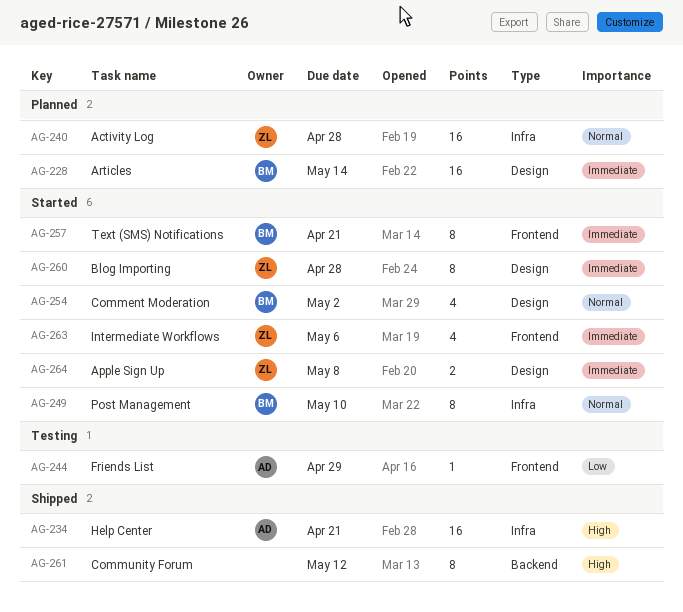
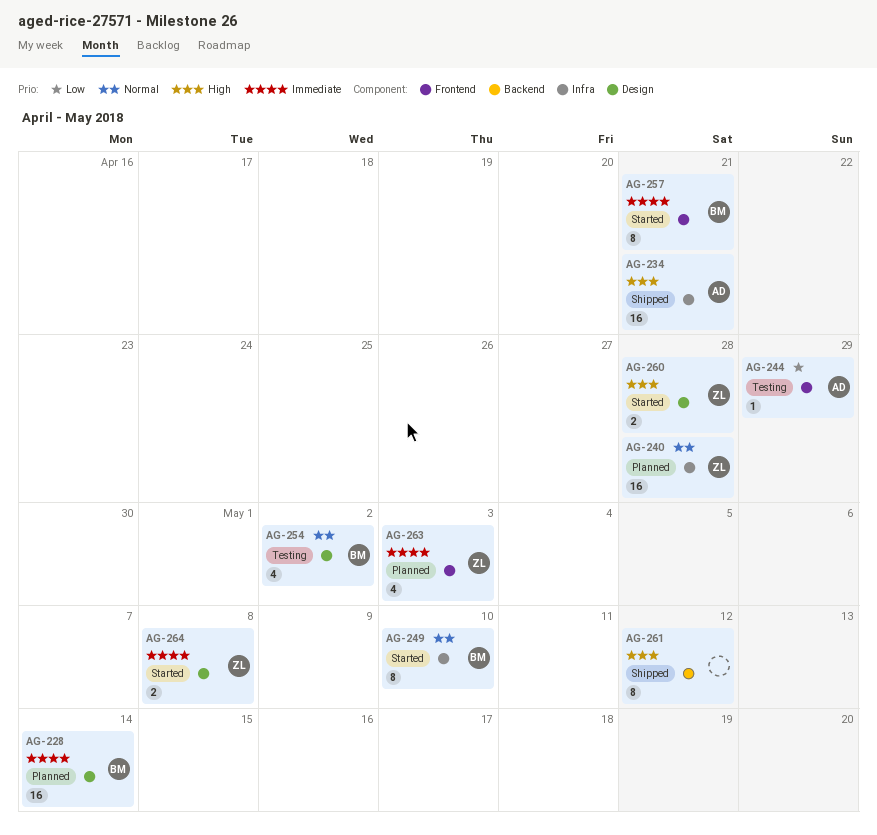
AG-254, status: Started -> Testing
AG-260, priority: Immediate -> High
AG-260, estimate: 8 -> 2
AG-263, status: Started -> Planned
AG-263, due: May 6 -> May 3

